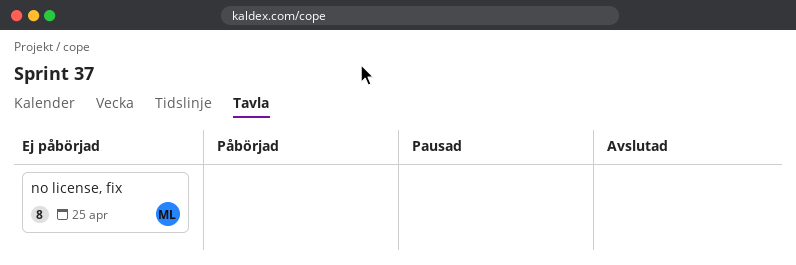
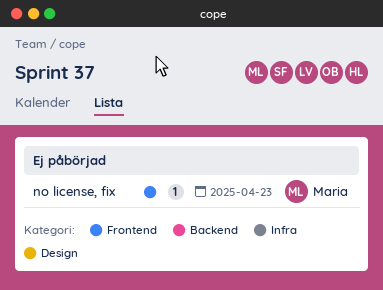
no license, fix, estimate: 8 -> 1
no license, fix, due: Apr 25 -> Apr 23

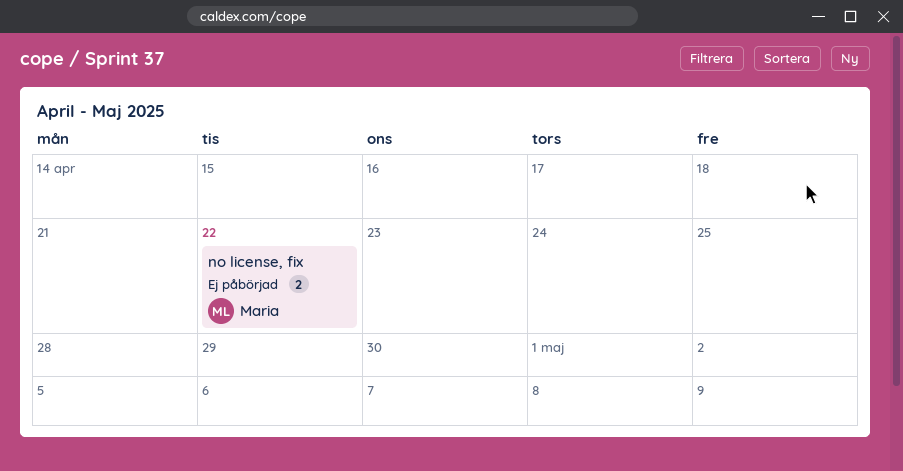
no license, fix, estimate: 1 -> 2
no license, fix, due: Apr 23 -> Apr 22

